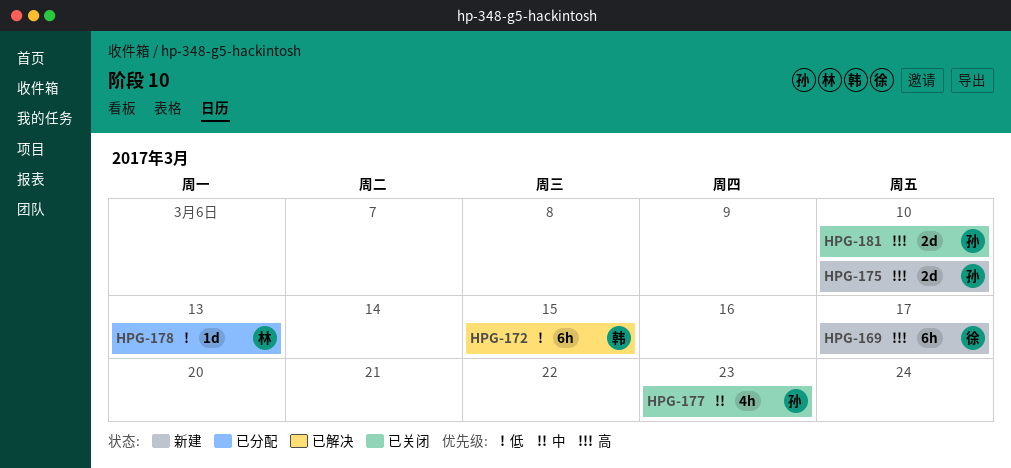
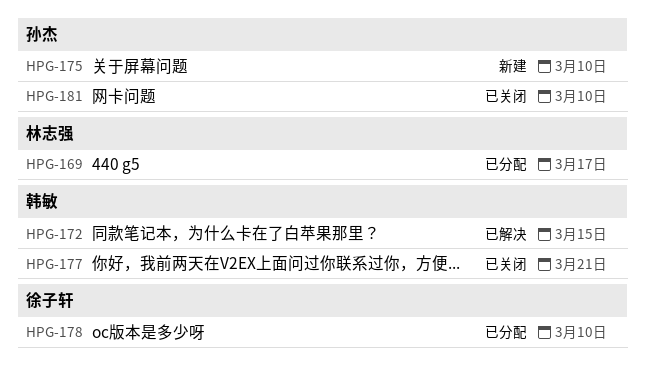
HPG-169, status: 新建 -> 已分配
HPG-169, owner: 徐子轩 -> 林志强
HPG-177, owner: 孙杰 -> 韩敏
HPG-177, due: Mar 23 -> Mar 21
HPG-178, owner: 林志强 -> 徐子轩
HPG-178, due: Mar 13 -> Mar 10

